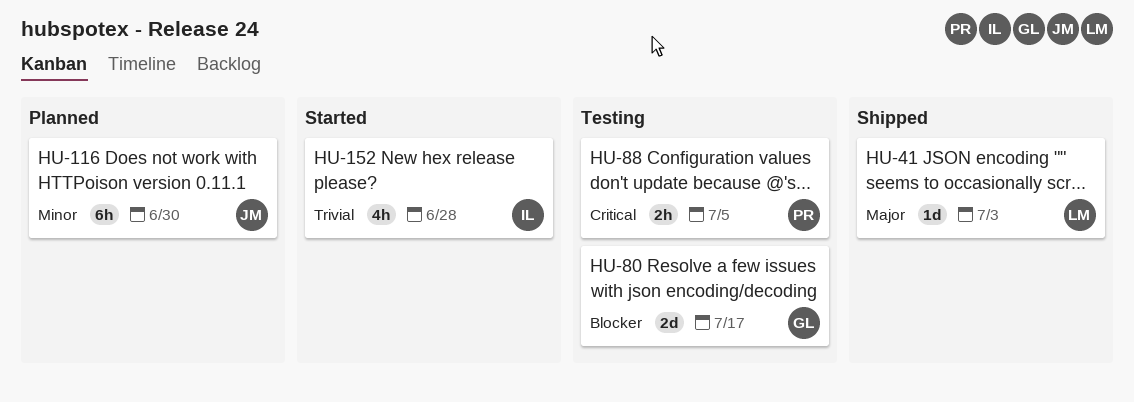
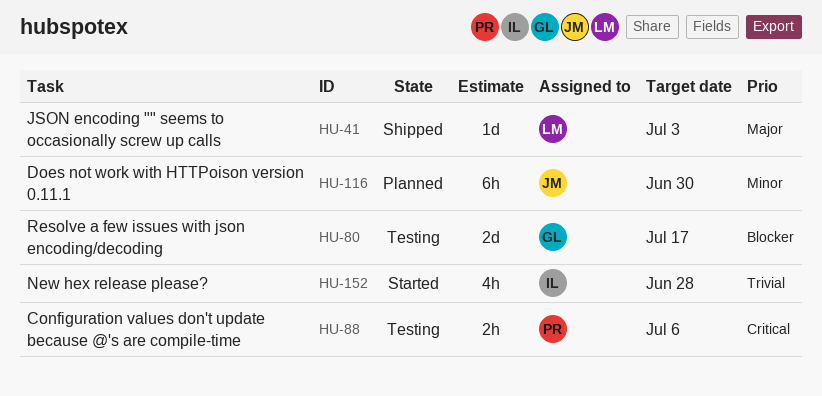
HU-88, due: Jul 5 -> Jul 6

